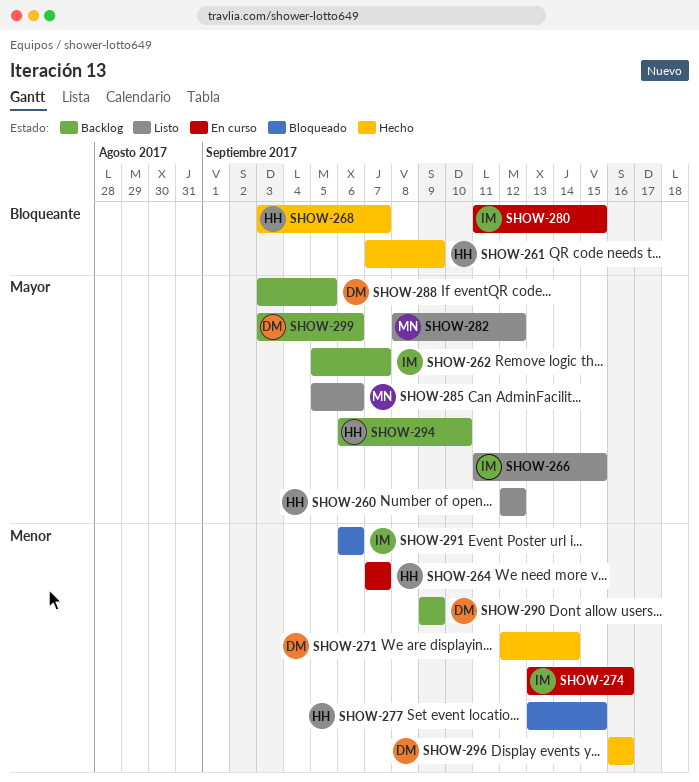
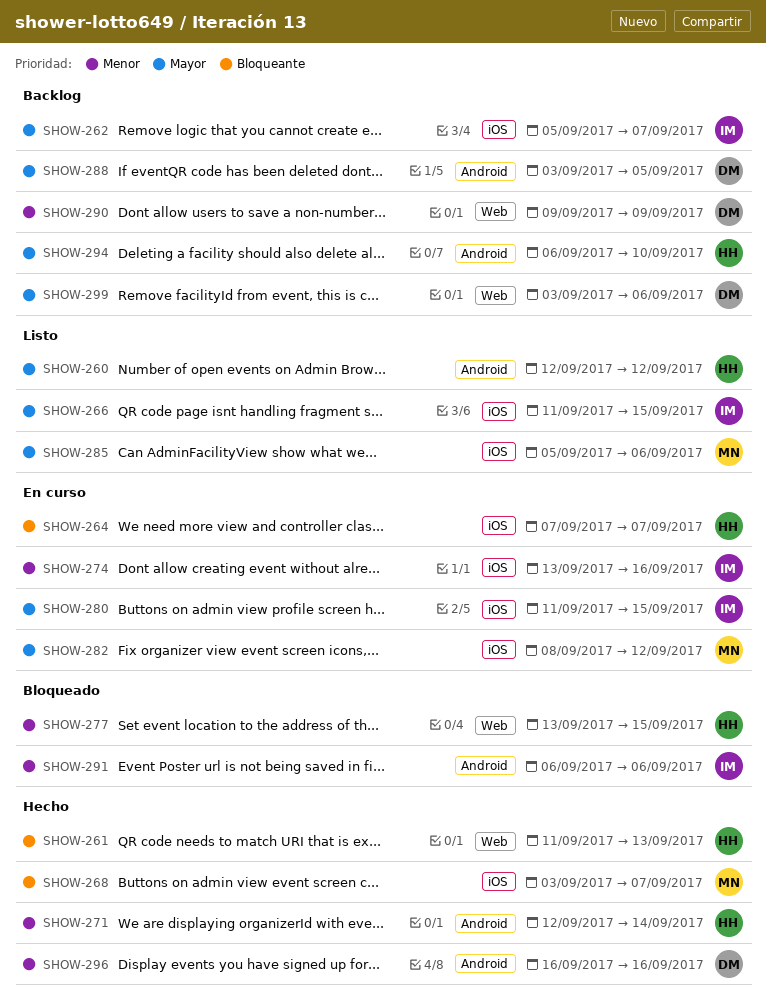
SHOW-261, start: Sep 7 -> Sep 11
SHOW-261, due: Sep 9 -> Sep 13
SHOW-264, priority: Menor -> Bloqueante
SHOW-268, owner: HH -> MN
SHOW-271, owner: DM -> HH
SHOW-280, priority: Bloqueante -> Mayor
SHOW-282, status: Listo -> En curso

